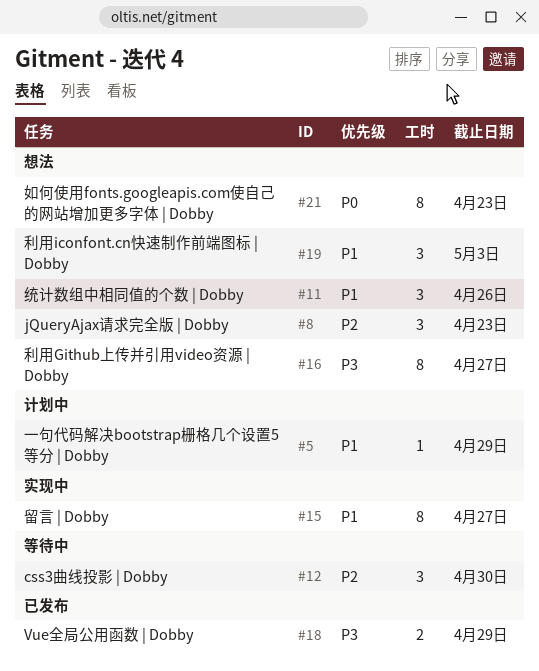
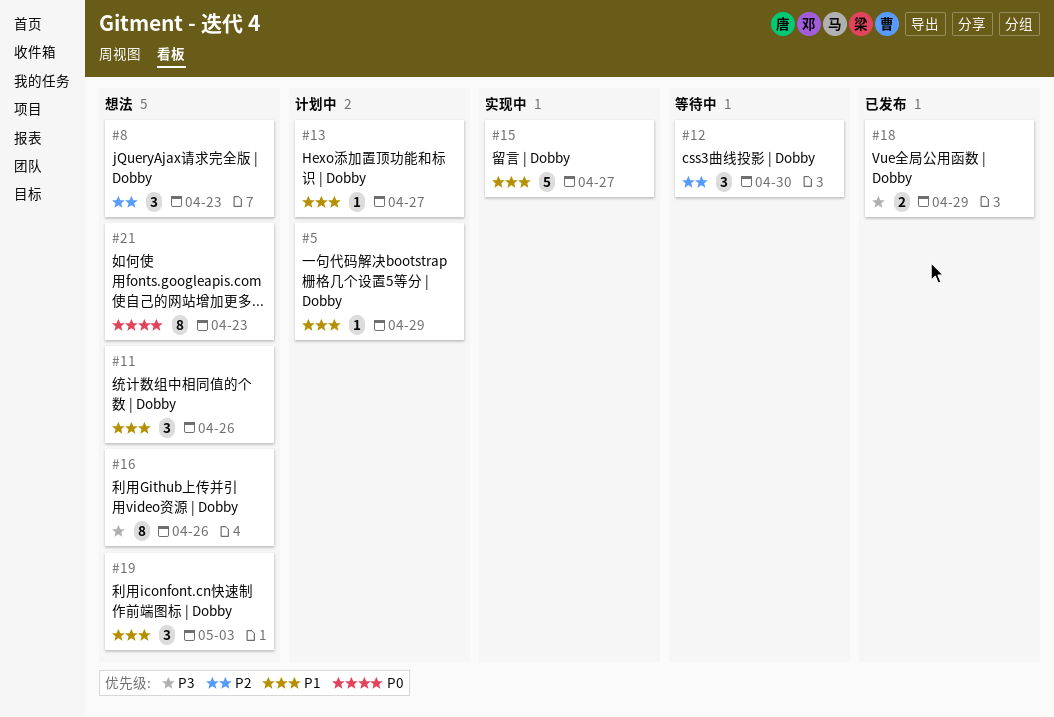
#13: none -> present
#15, estimate: 8 -> 5
#16, due: Apr 27 -> Apr 26

